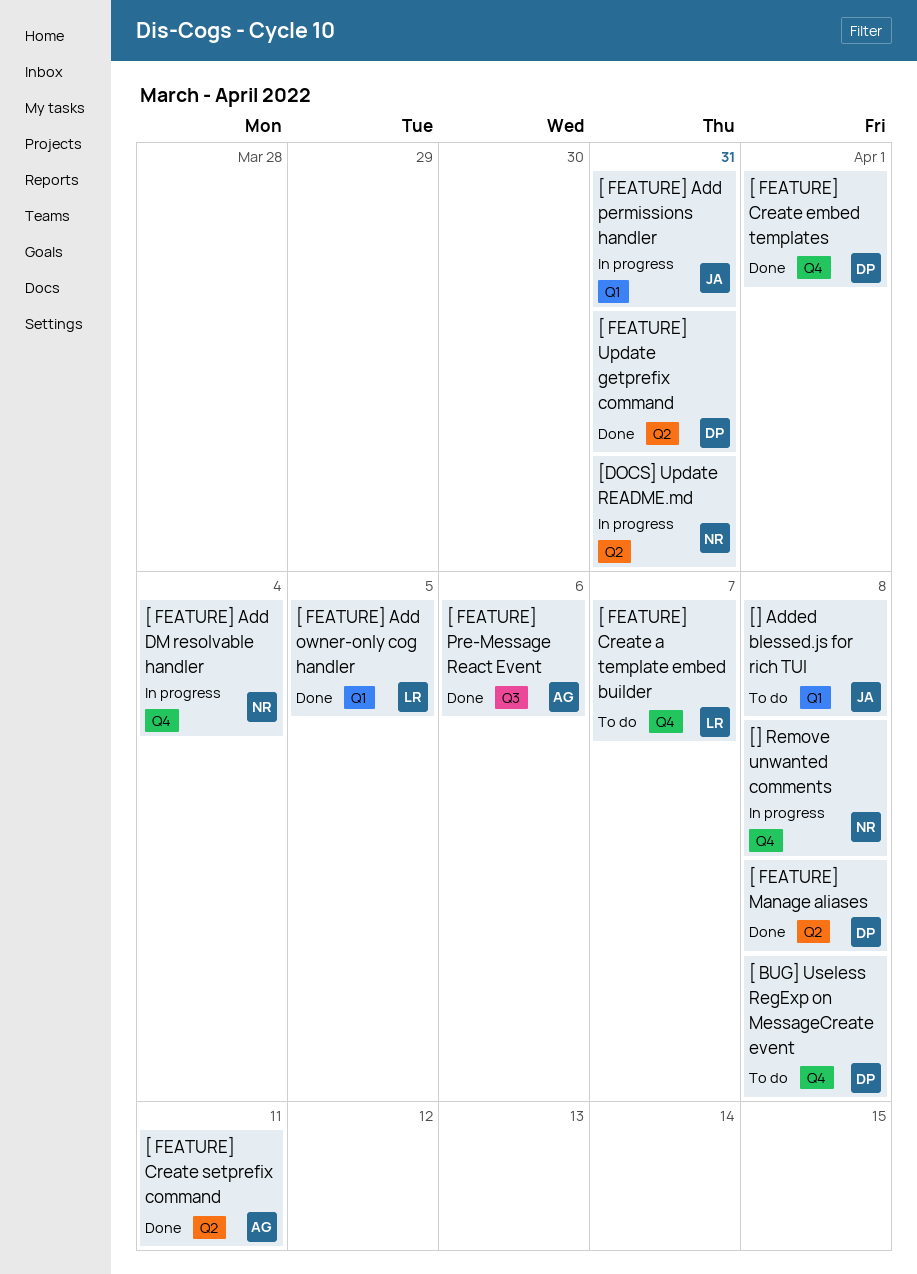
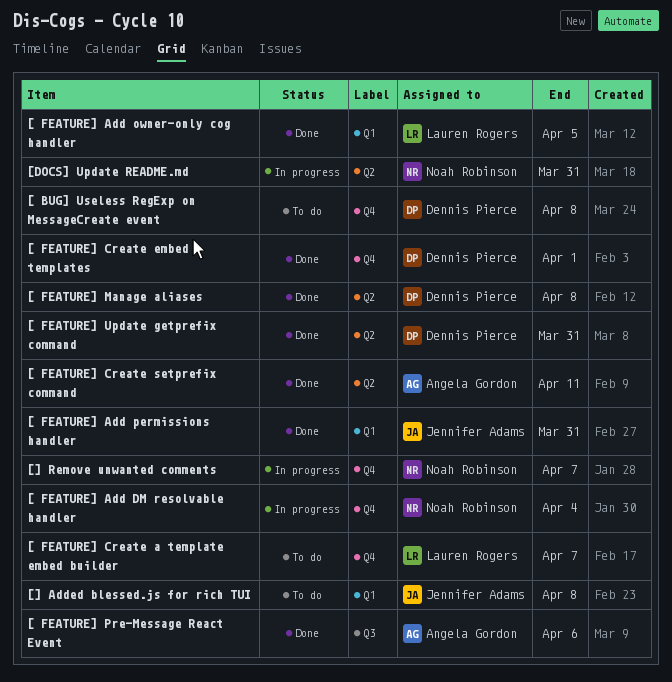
[ FEATURE] Add permissions handler, status: In progress -> Done
[] Remove unwanted comments, due: Apr 8 -> Apr 7

